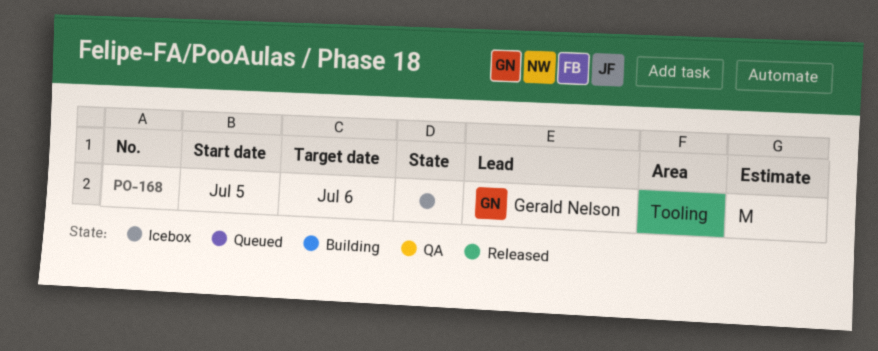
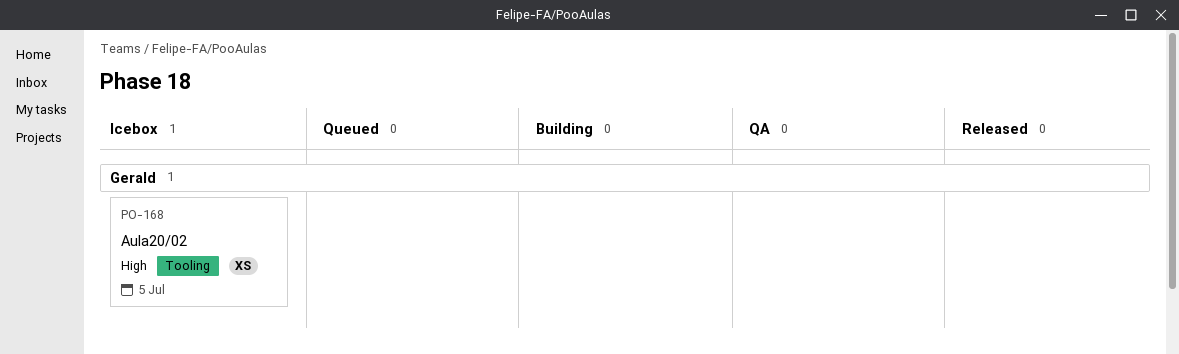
PO-168, estimate: M -> XS
PO-168, due: Jul 6 -> Jul 5

